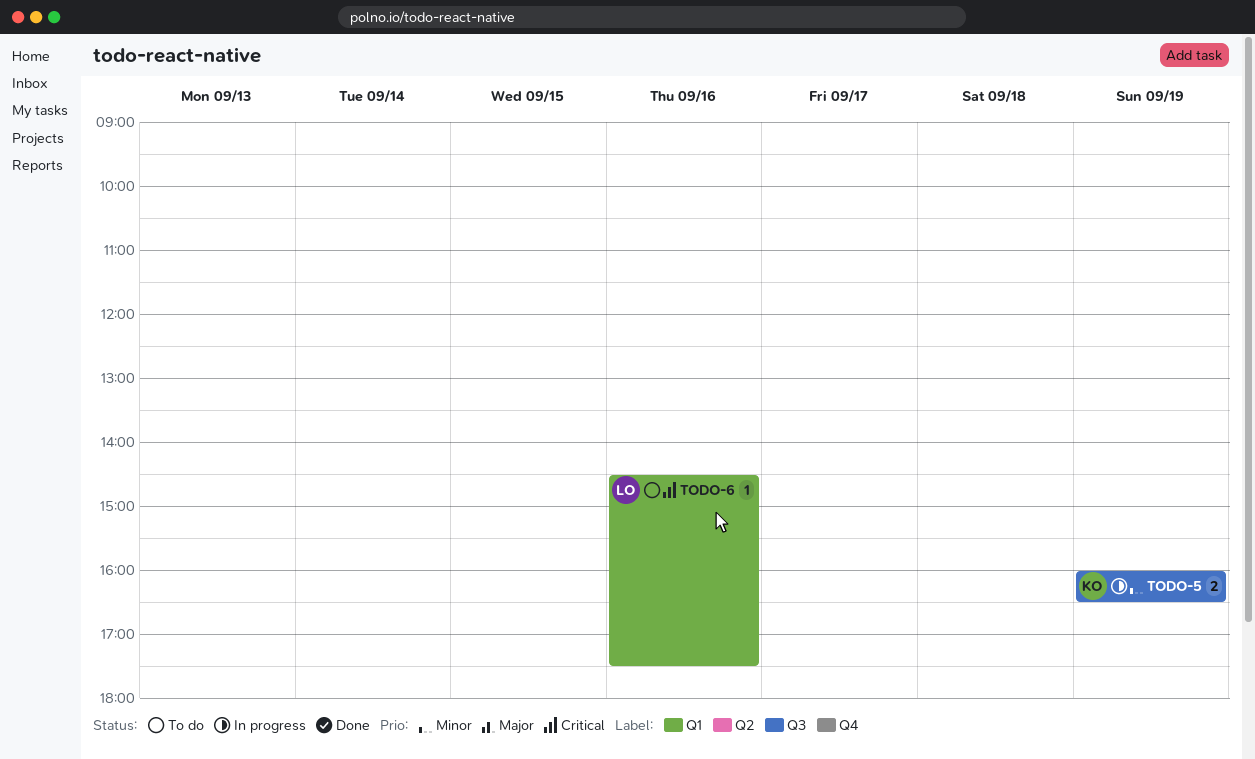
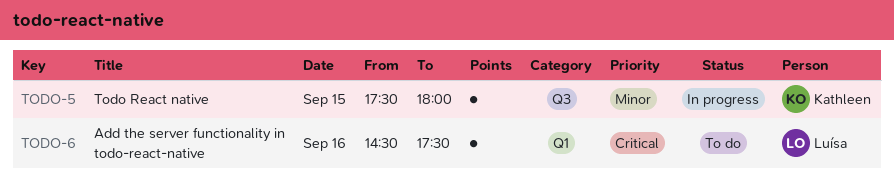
TODO-5, estimate: 2 -> 1
TODO-5, day: Sep 19 -> Sep 15
TODO-5, begins: 16:00 -> 17:30
TODO-5, ends: 16:30 -> 18:00

